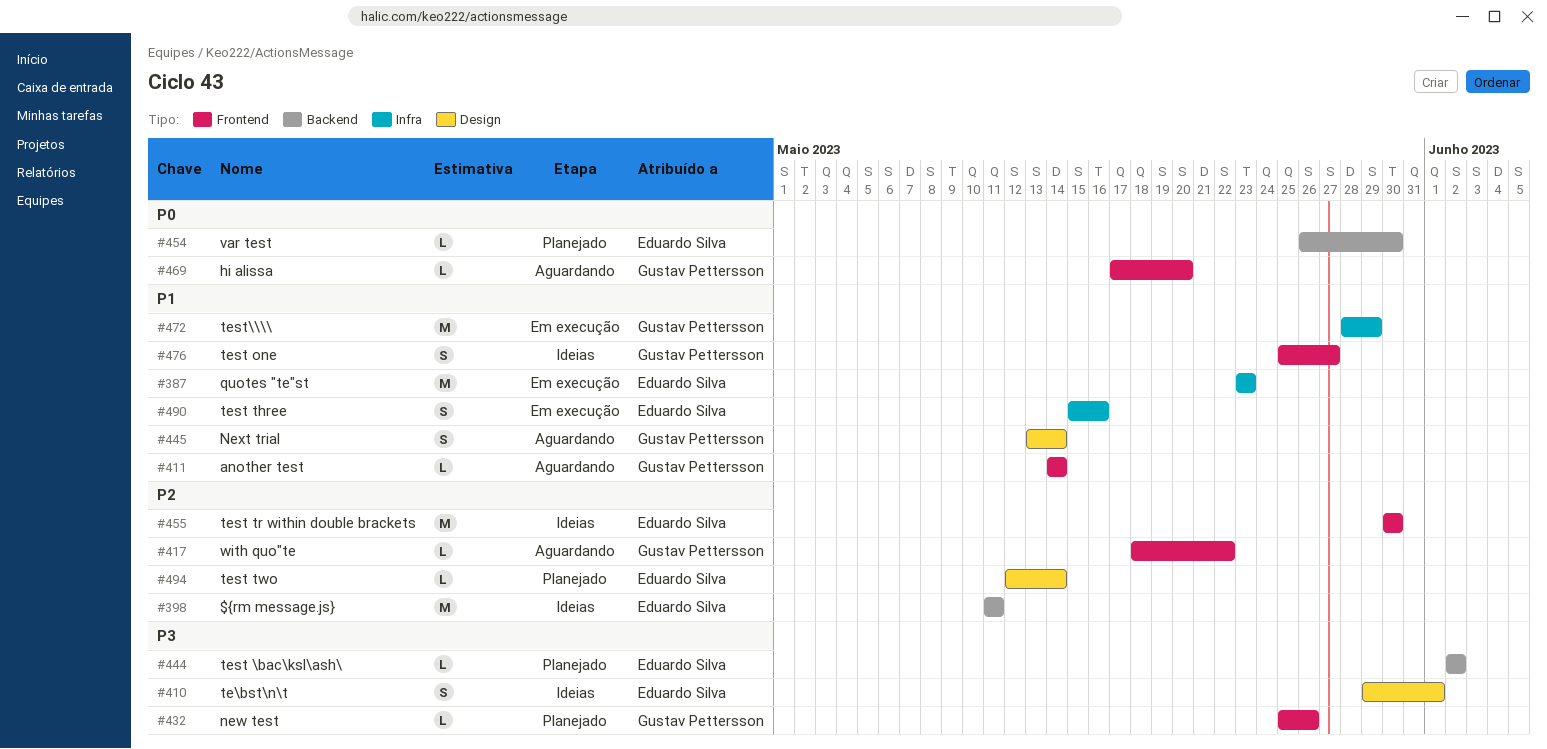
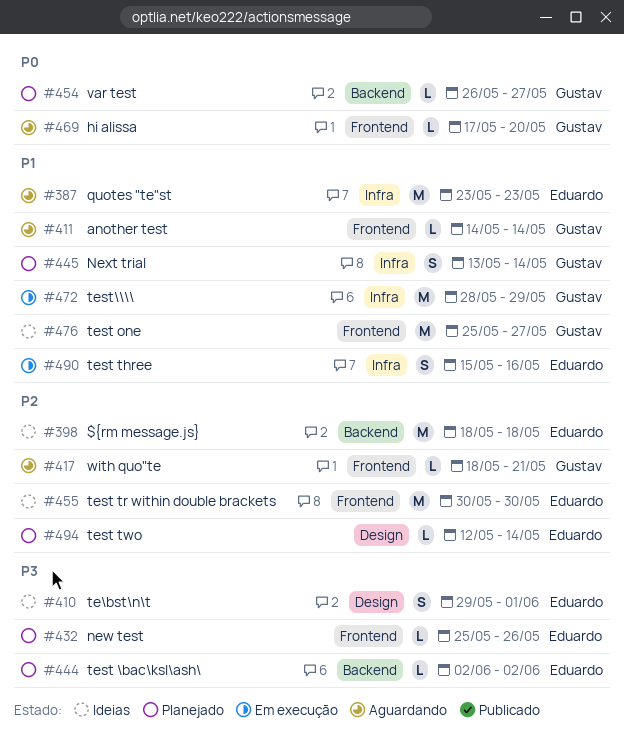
#387, status: Em execução -> Aguardando
#398, start: May 11 -> May 18
#398, due: May 11 -> May 18
#417, due: May 22 -> May 21
#432, owner: Gustav Pettersson -> Eduardo Silva
#445, status: Aguardando -> Planejado
#445, label: Design -> Infra
#454, owner: Eduardo Silva -> Gustav Pettersson
#454, due: May 30 -> May 27
#476, estimate: S -> M

